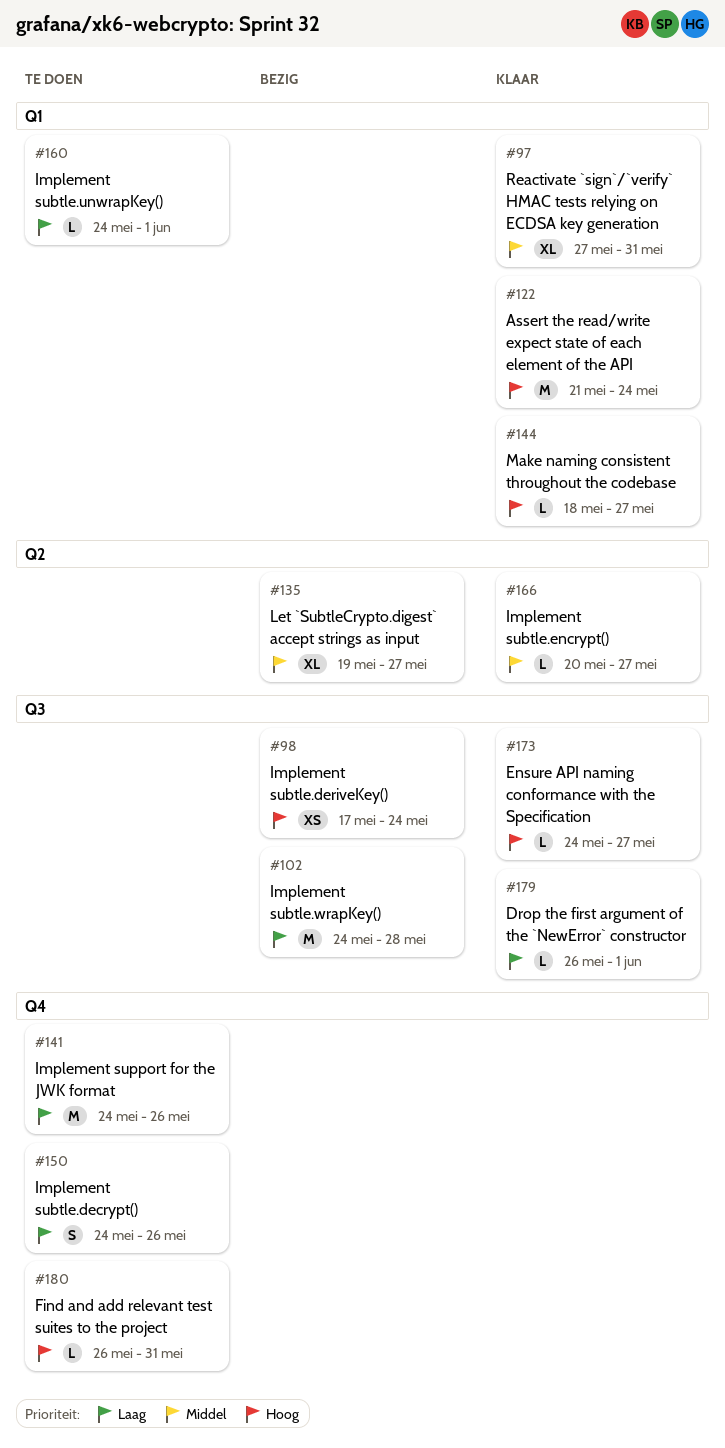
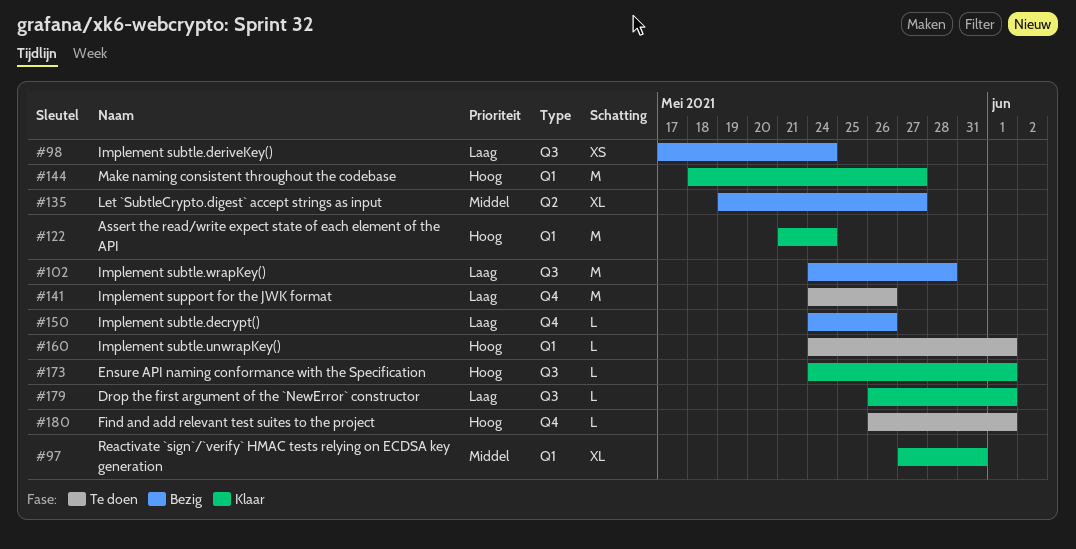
#98, priority: Hoog -> Laag
#144, estimate: L -> M
#150, status: Te doen -> Bezig
#150, estimate: S -> L
#160, priority: Laag -> Hoog
#166: present -> none
#173, due: May 27 -> Jun 1
#180, due: May 31 -> Jun 1

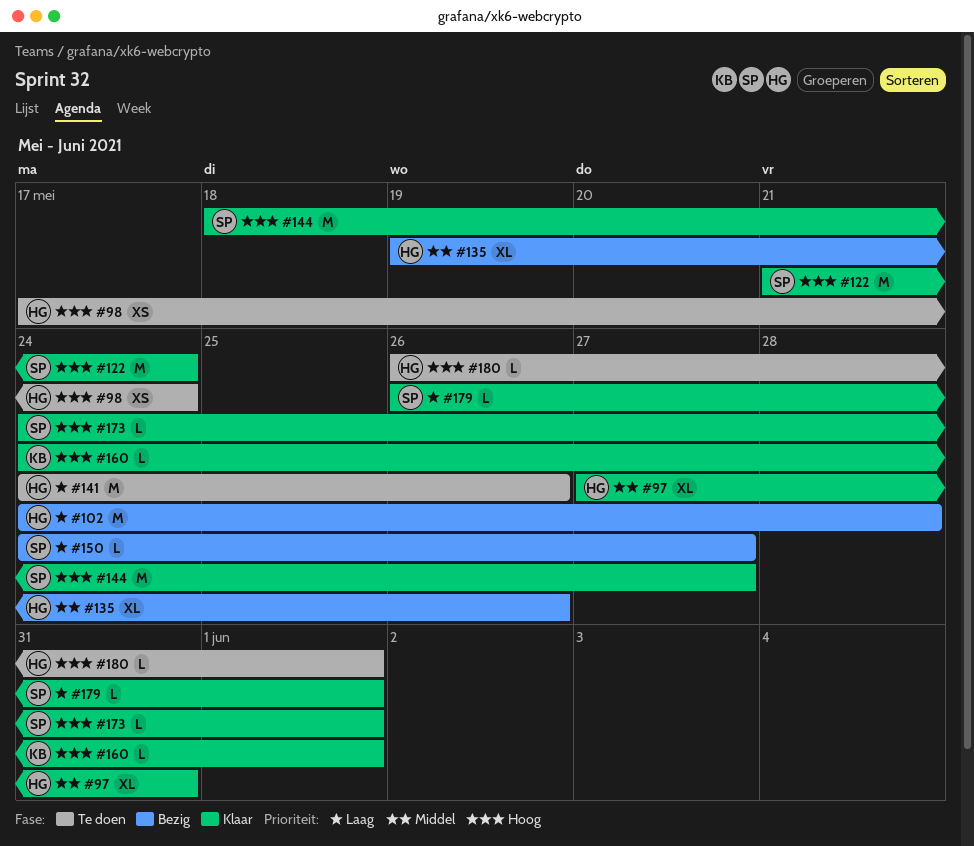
#98, status: Bezig -> Te doen
#98, priority: Laag -> Hoog
#135, due: May 27 -> May 26
#150, due: May 26 -> May 27
#160, status: Te doen -> Klaar

